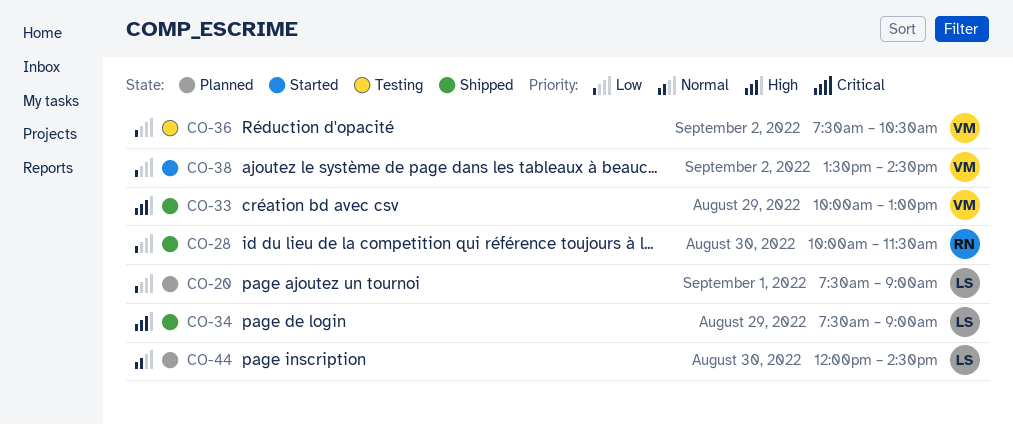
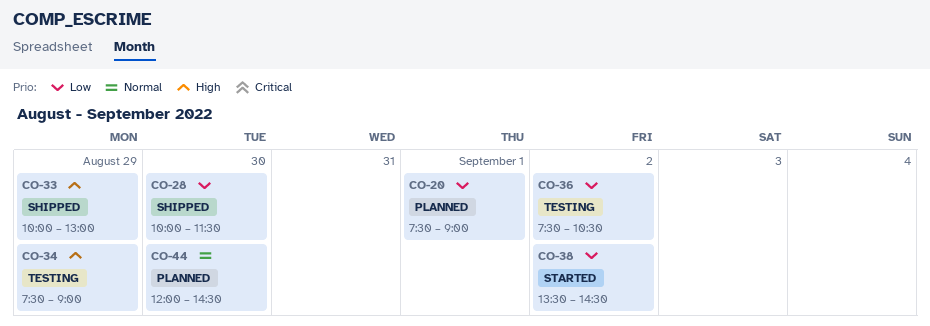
CO-34, status: Shipped -> Testing

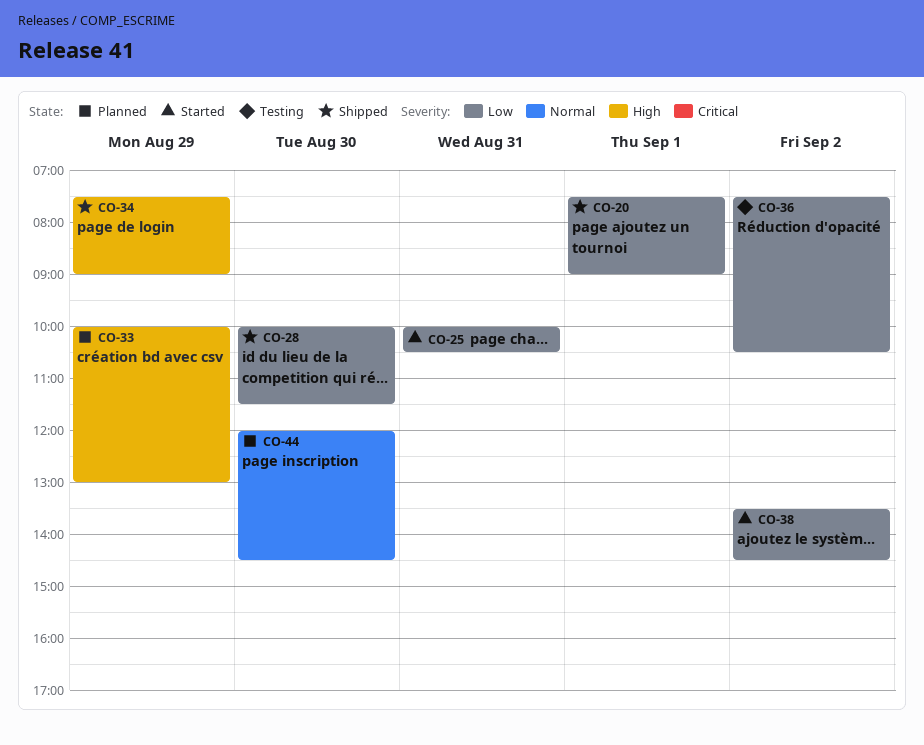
CO-20, status: Planned -> Shipped
CO-25: none -> present
CO-33, status: Shipped -> Planned
CO-34, status: Testing -> Shipped

